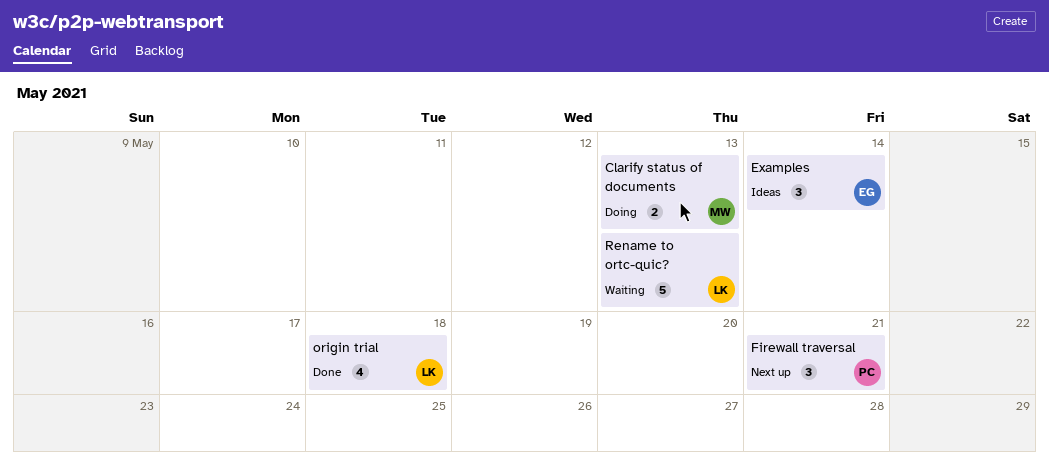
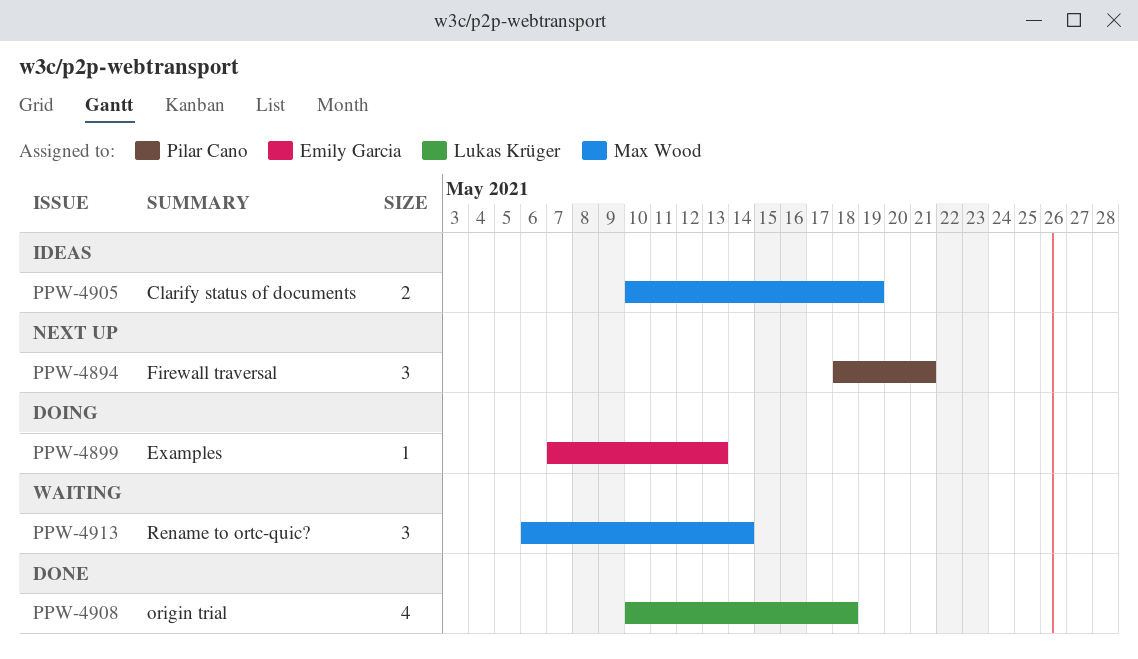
Clarify status of documents, status: Doing -> Ideas
Clarify status of documents, due: May 13 -> May 19
Examples, status: Ideas -> Doing
Examples, estimate: 3 -> 1
Examples, due: May 14 -> May 13
Rename to ortc-quic?, owner: Lukas Krüger -> Max Wood
Rename to ortc-quic?, estimate: 5 -> 3
Rename to ortc-quic?, due: May 13 -> May 14

